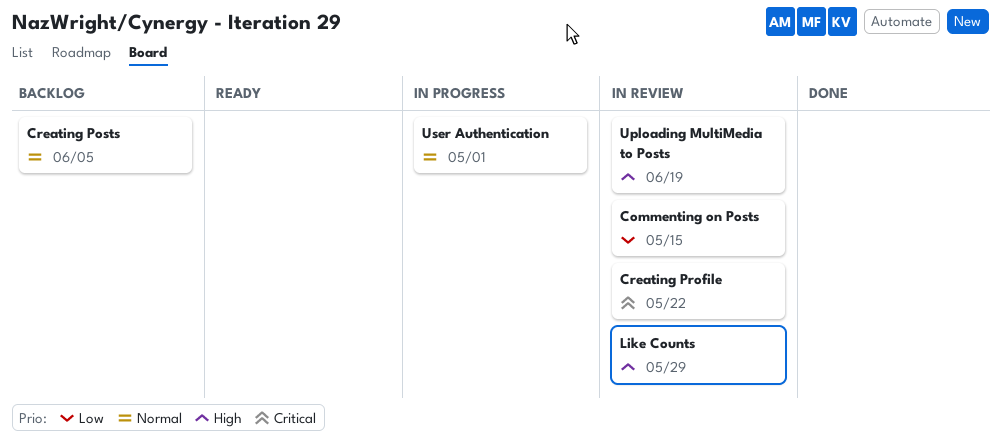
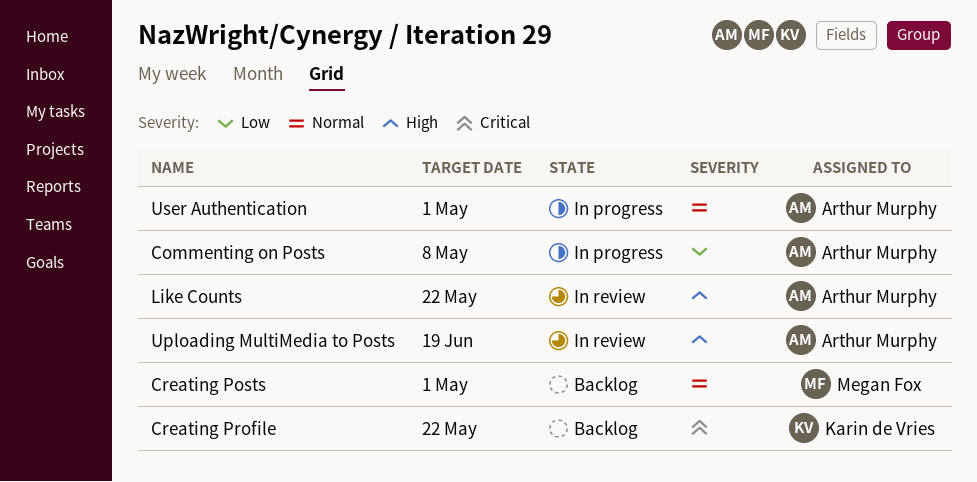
Commenting on Posts, status: In review -> In progress
Commenting on Posts, due: May 15 -> May 8
Creating Posts, due: Jun 5 -> May 1
Creating Profile, status: In review -> Backlog
Like Counts, due: May 29 -> May 22

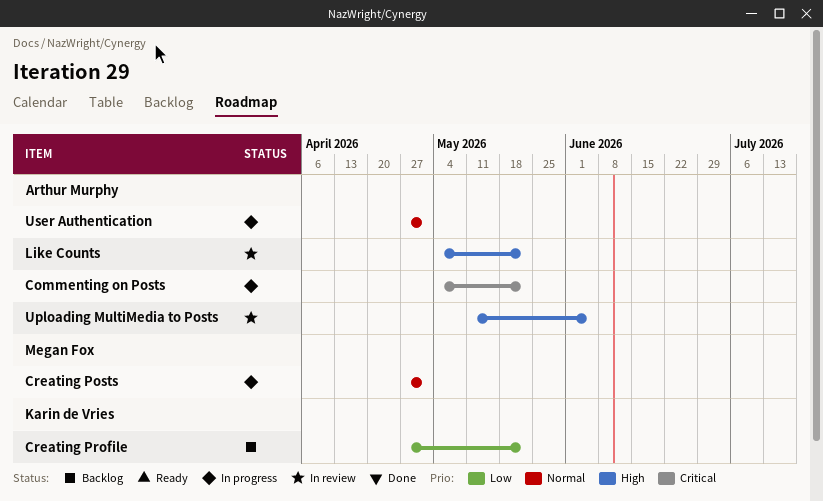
Commenting on Posts, priority: Low -> Critical
Commenting on Posts, due: May 8 -> May 22
Creating Posts, status: Backlog -> In progress
Creating Profile, priority: Critical -> Low
Uploading MultiMedia to Posts, due: Jun 19 -> Jun 5

